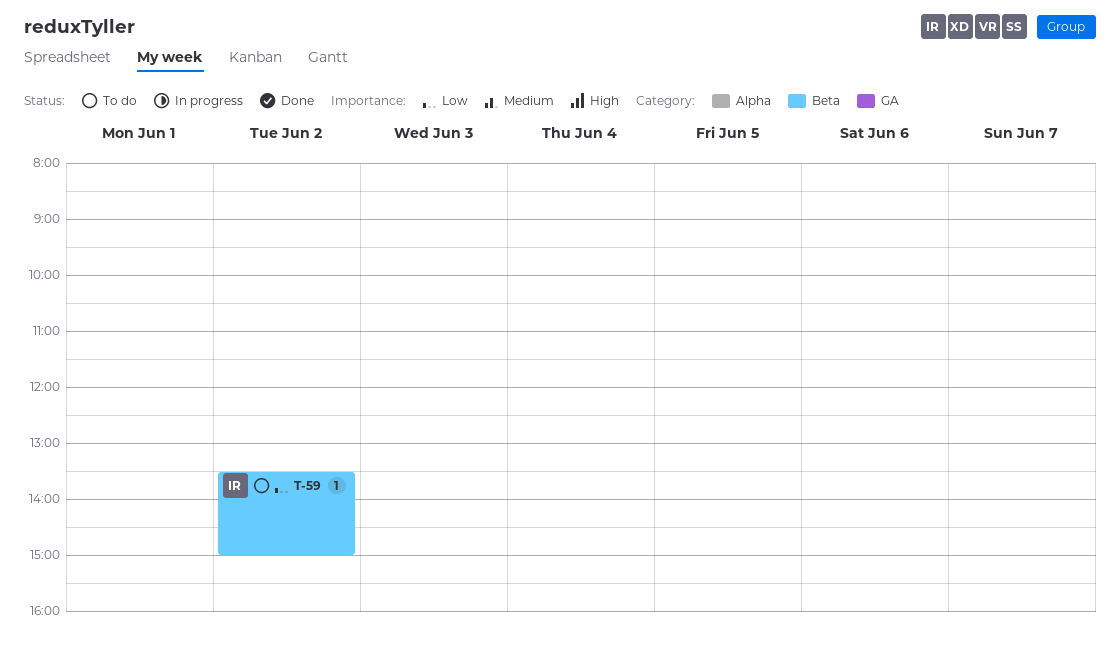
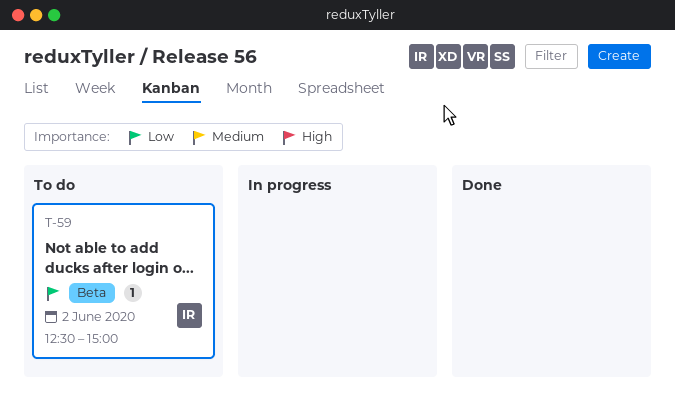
T-59, begins: 13:30 -> 12:30

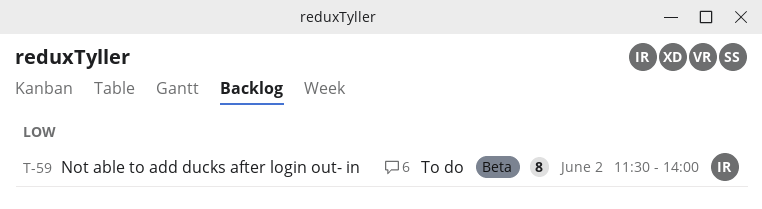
T-59, estimate: 1 -> 8
T-59, begins: 12:30 -> 11:30
T-59, ends: 15:00 -> 14:00

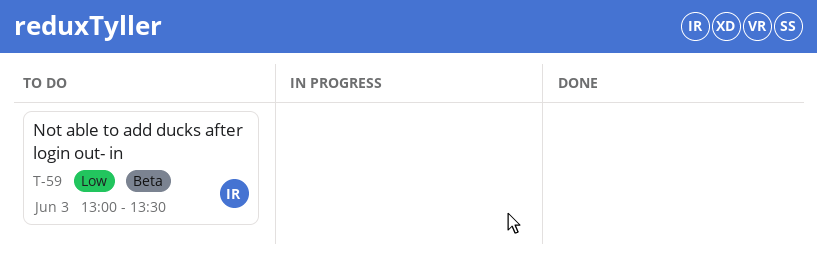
T-59, day: Jun 2 -> Jun 3
T-59, begins: 11:30 -> 13:00
T-59, ends: 14:00 -> 13:30

